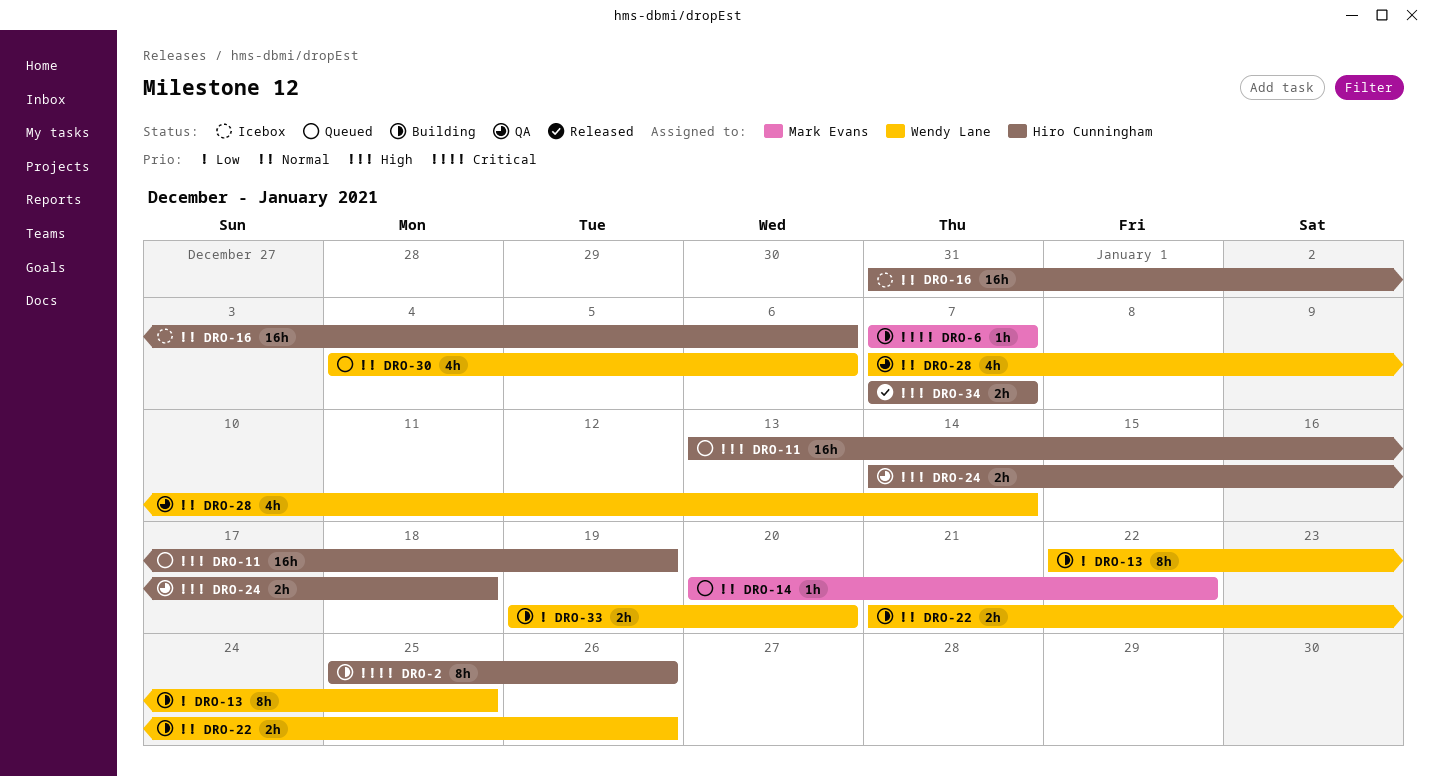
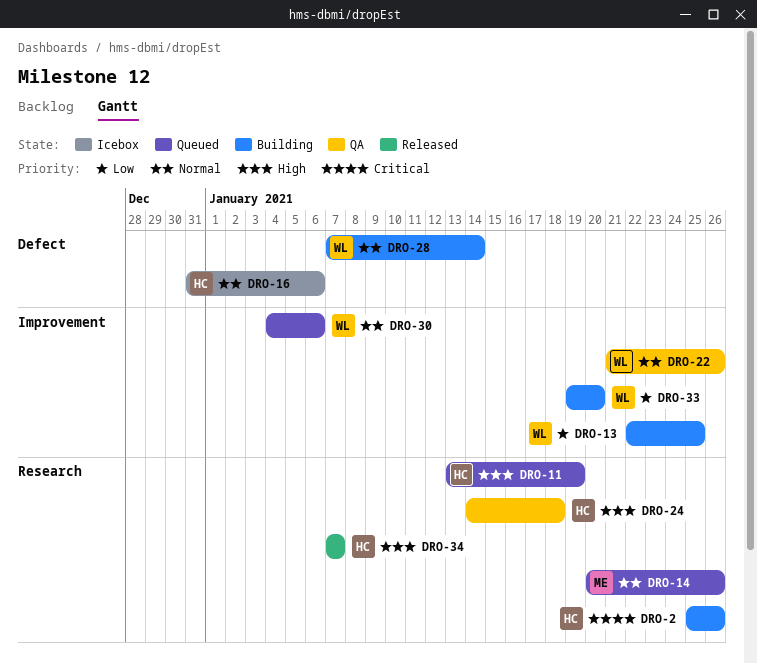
DRO-6: present -> none
DRO-14, due: Jan 22 -> Jan 26
DRO-22, status: Building -> QA
DRO-28, status: QA -> Building

